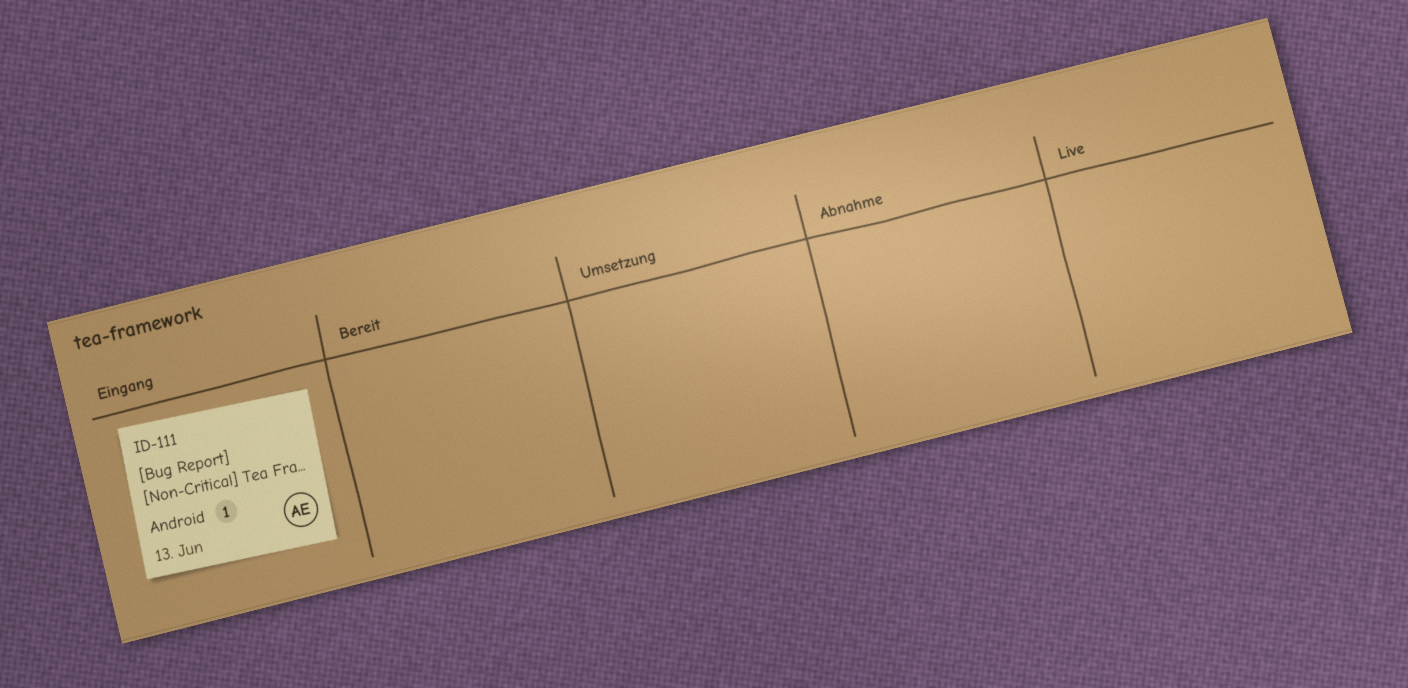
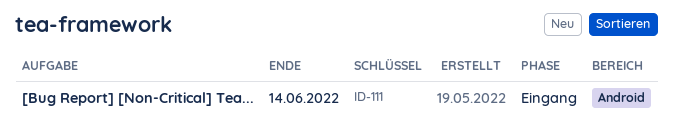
ID-111, due: Jun 13 -> Jun 14

